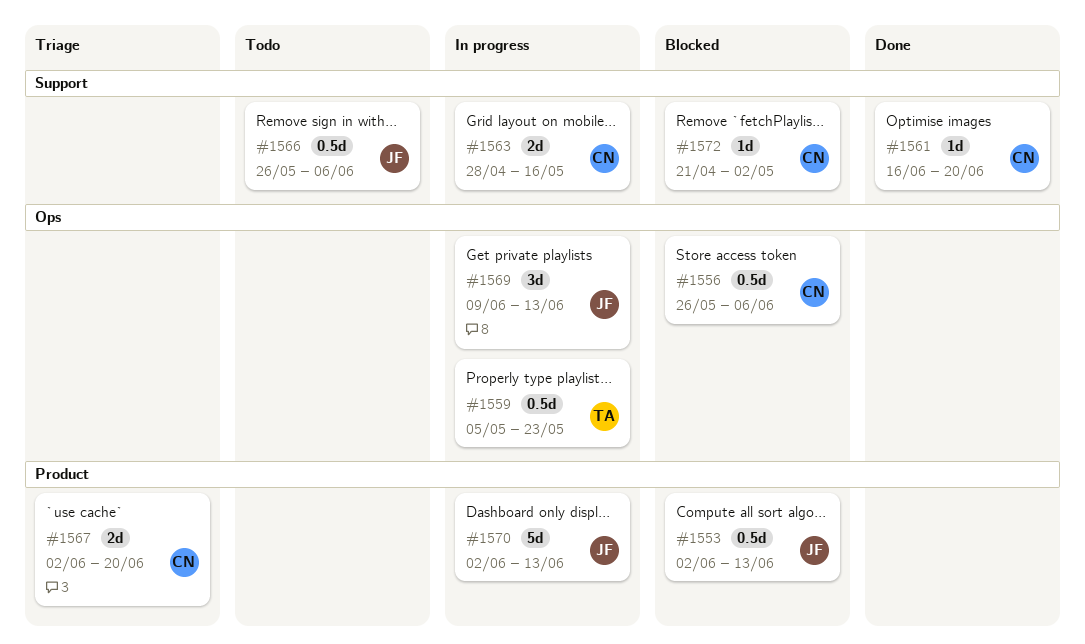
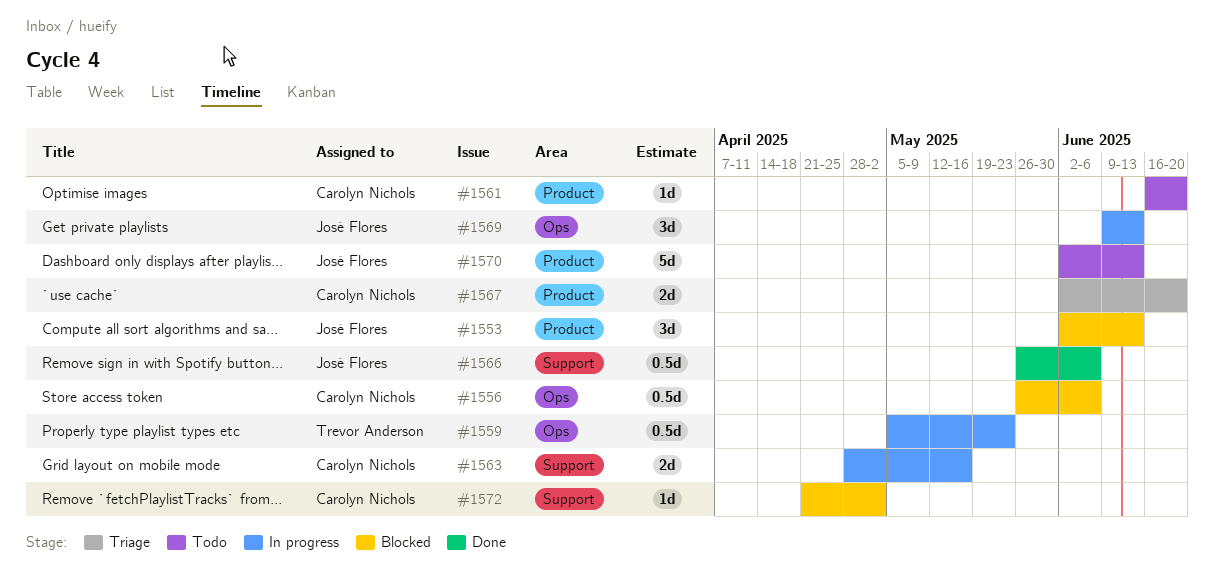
#1553, estimate: 0.5d -> 3d
#1561, status: Done -> Todo
#1561, label: Support -> Product
#1566, status: Todo -> Done
#1570, status: In progress -> Todo

